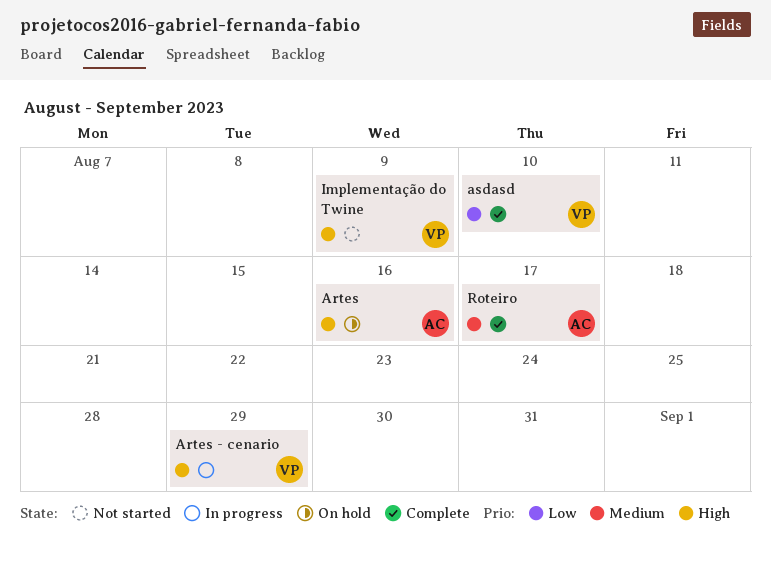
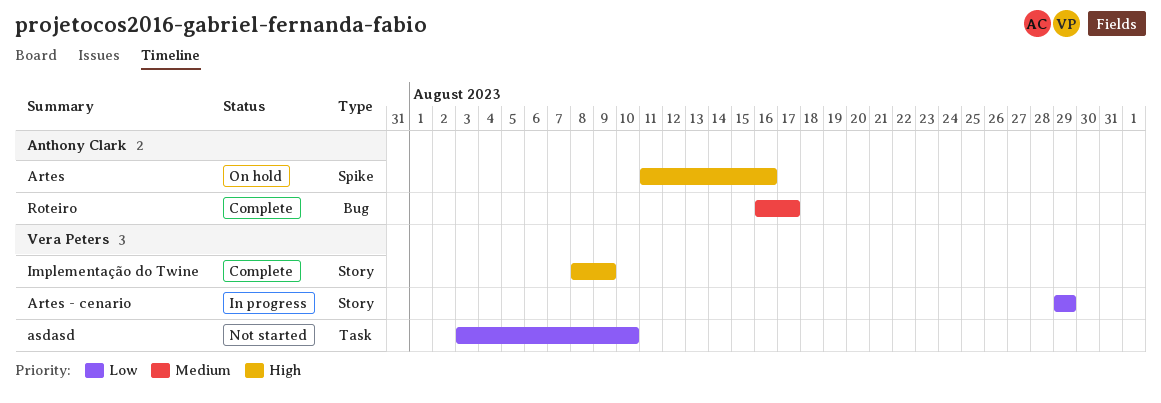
Artes - cenario, priority: High -> Low
asdasd, status: Complete -> Not started
Implementação do Twine, status: Not started -> Complete

